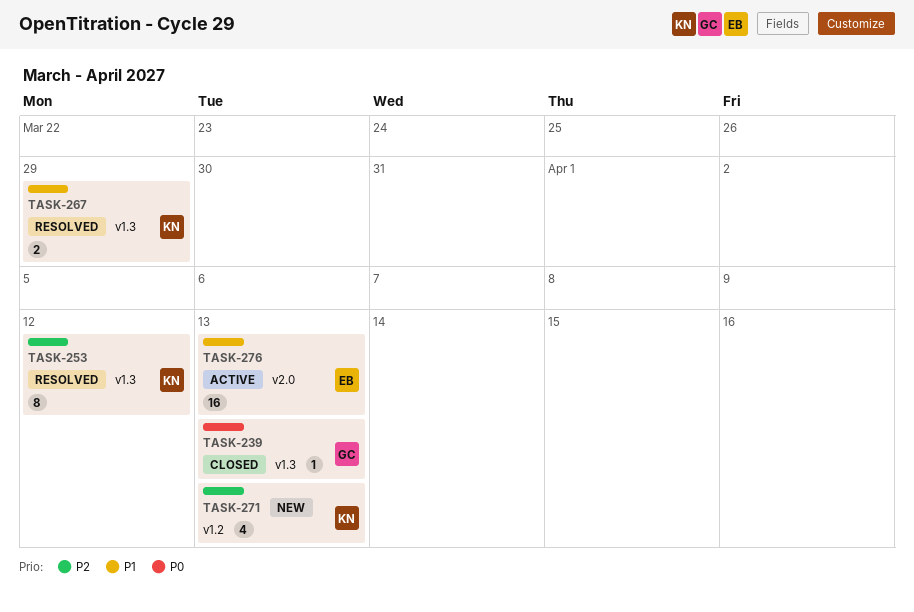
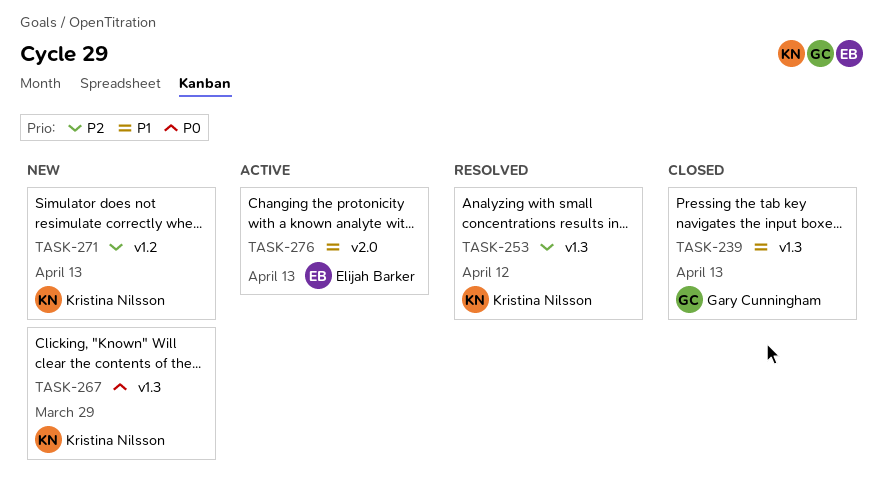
TASK-239, priority: P0 -> P1
TASK-267, status: Resolved -> New
TASK-267, priority: P1 -> P0

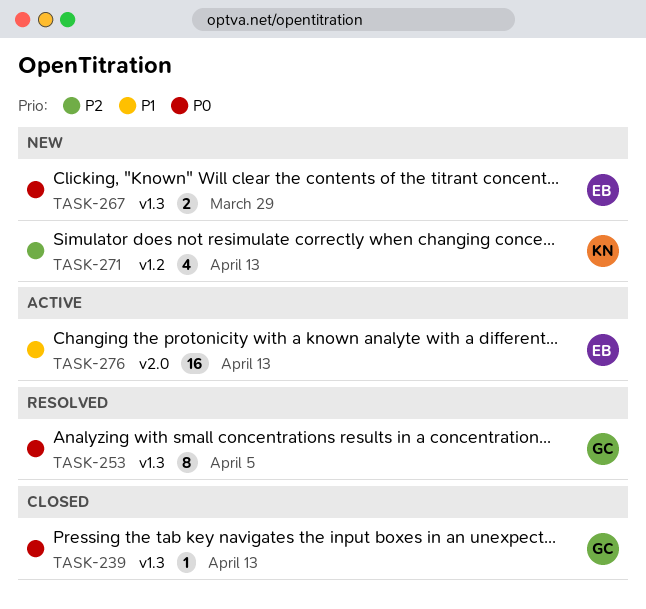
TASK-239, priority: P1 -> P0
TASK-253, owner: Kristina Nilsson -> Gary Cunningham
TASK-253, priority: P2 -> P0
TASK-253, due: Apr 12 -> Apr 5
TASK-267, owner: Kristina Nilsson -> Elijah Barker

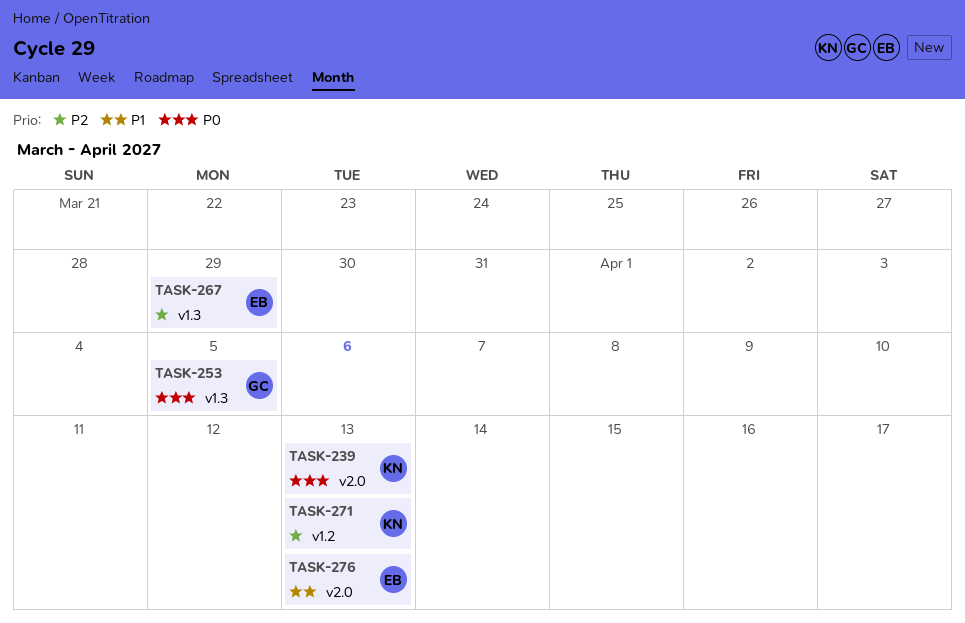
TASK-239, owner: GC -> KN
TASK-239, label: v1.3 -> v2.0
TASK-267, priority: P0 -> P2

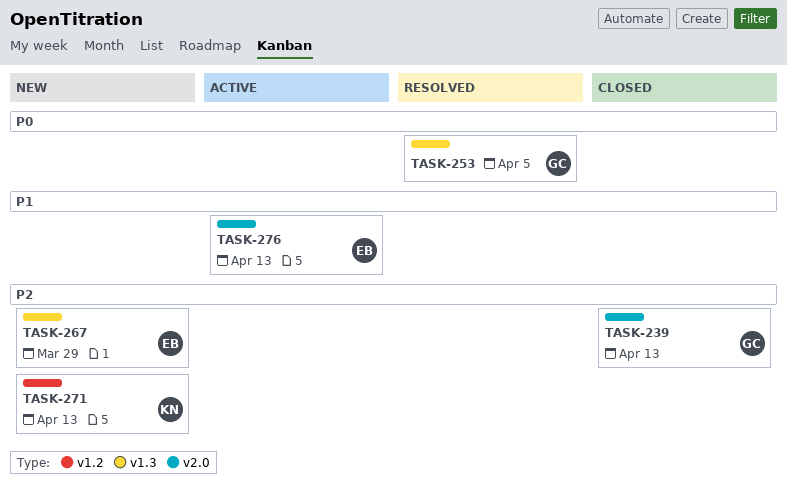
TASK-239, owner: KN -> GC
TASK-239, priority: P0 -> P2

